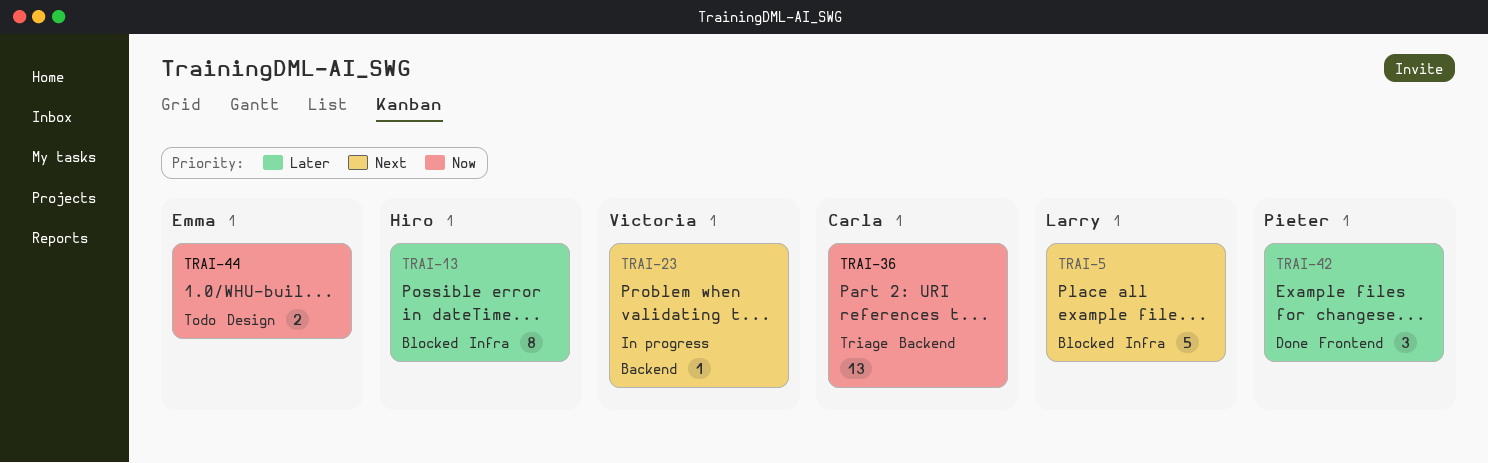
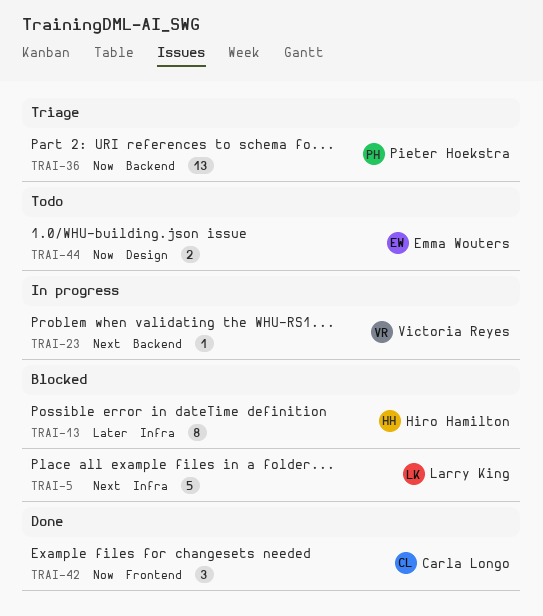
TRAI-36, owner: Carla Longo -> Pieter Hoekstra
TRAI-42, owner: Pieter Hoekstra -> Carla Longo
TRAI-42, priority: Later -> Now

